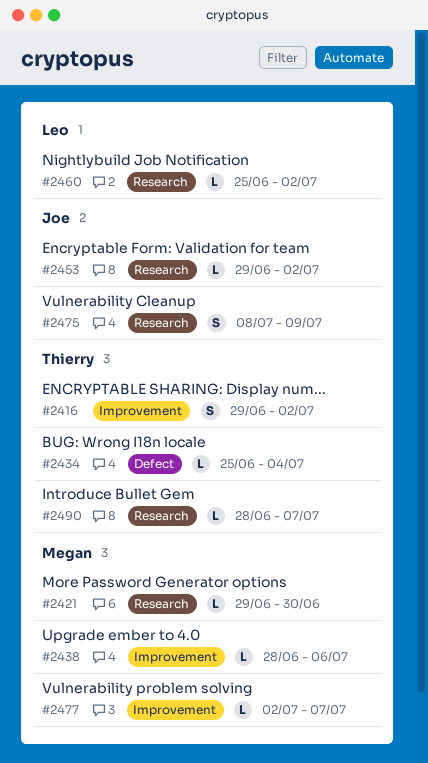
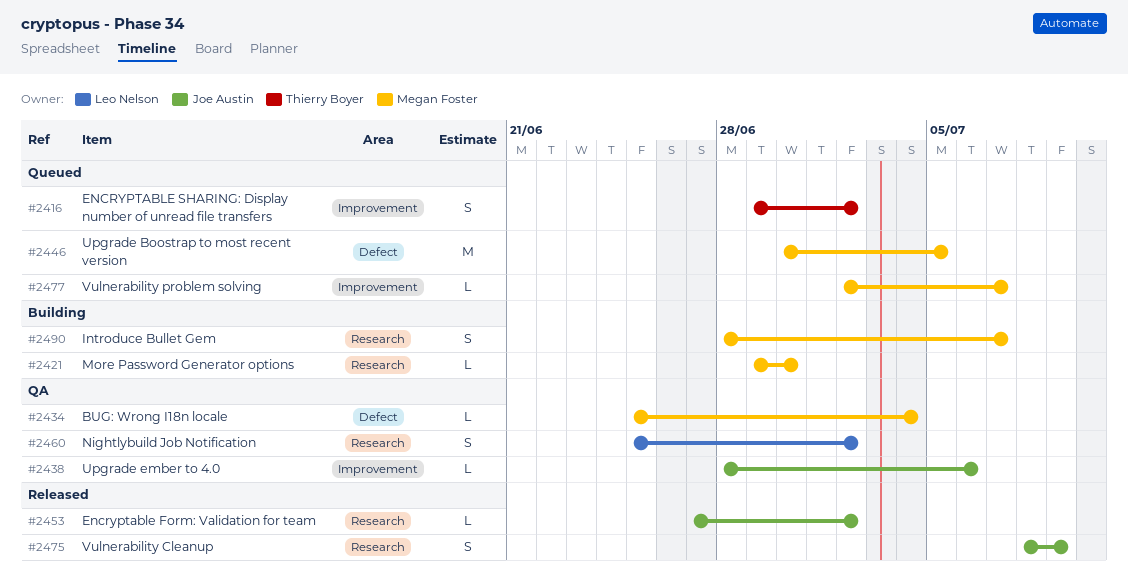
#2434, owner: Thierry Boyer -> Megan Foster
#2438, owner: Megan Foster -> Joe Austin
#2446: none -> present
#2453, start: Jun 29 -> Jun 27
#2460, estimate: L -> S
#2490, owner: Thierry Boyer -> Megan Foster
#2490, estimate: L -> S

